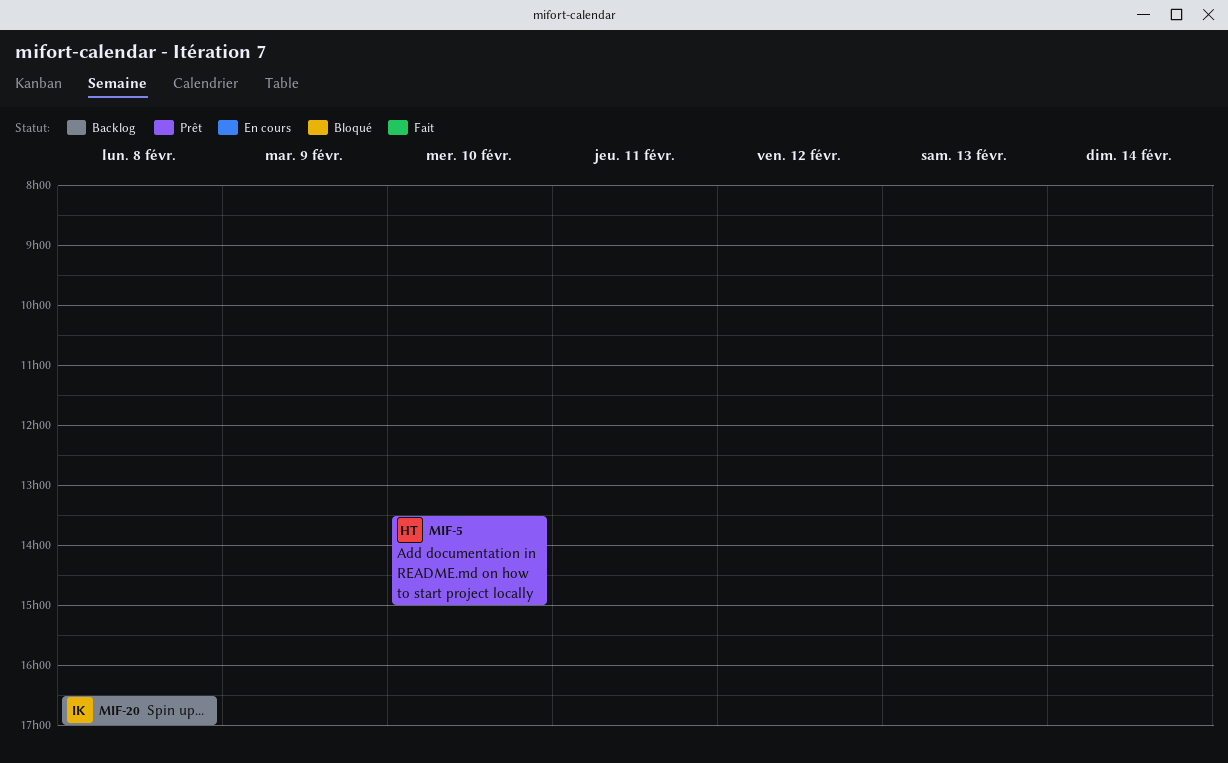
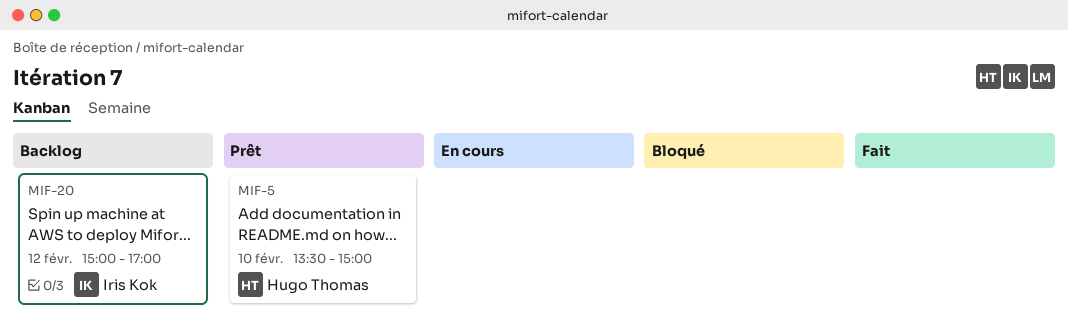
MIF-20, day: Feb 8 -> Feb 12
MIF-20, begins: 16:30 -> 15:00

